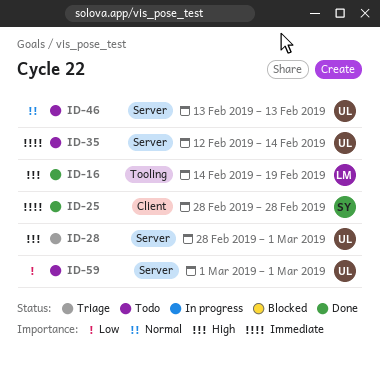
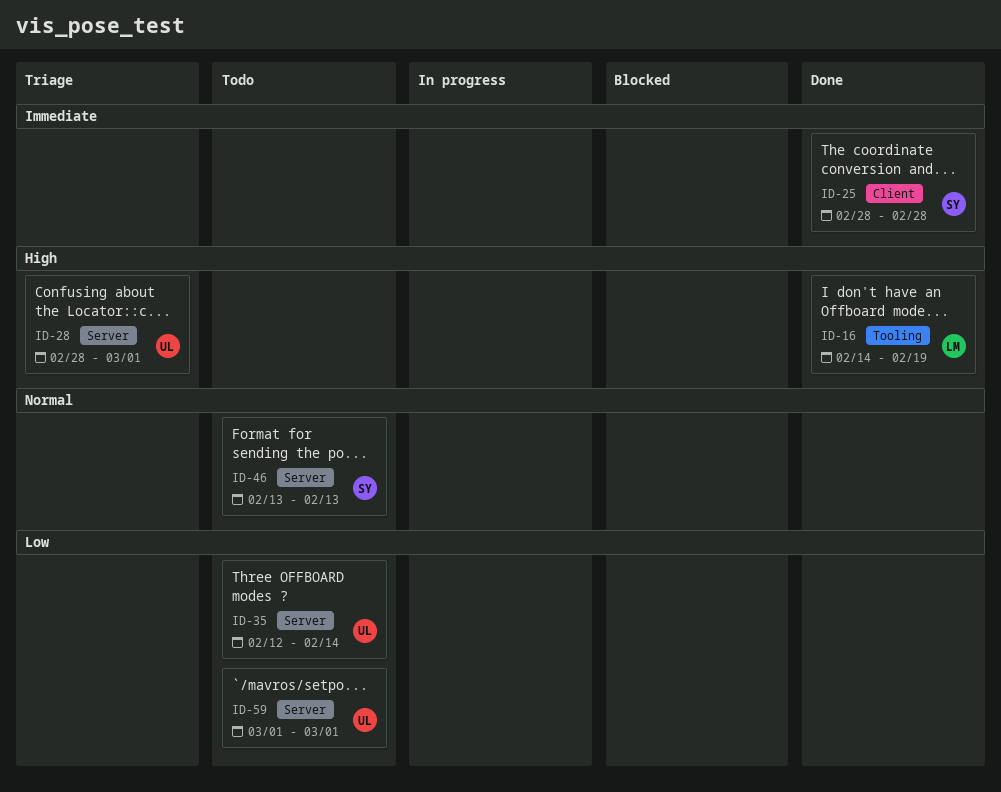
ID-35, priority: Immediate -> Low
ID-46, owner: UL -> SY

